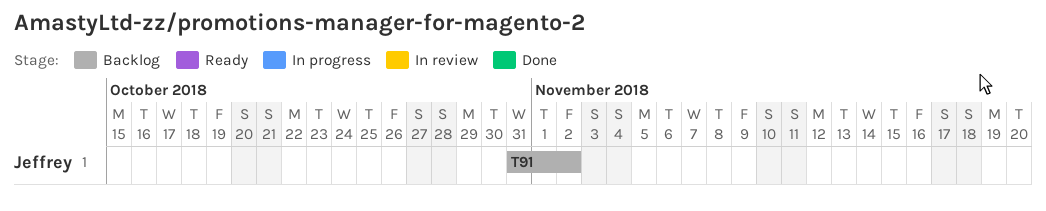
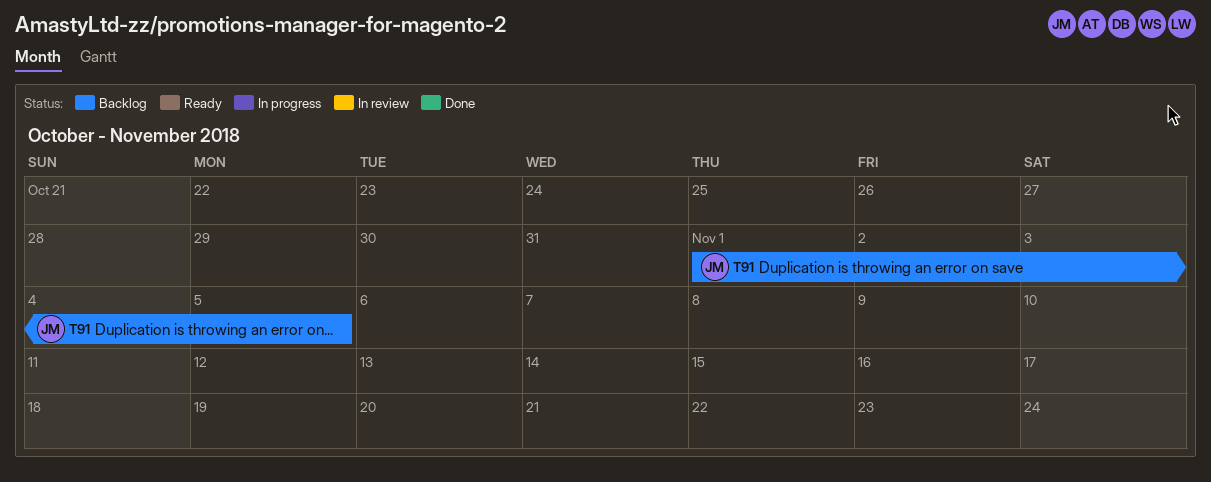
T91, start: Oct 31 -> Nov 1
T91, due: Nov 2 -> Nov 5

